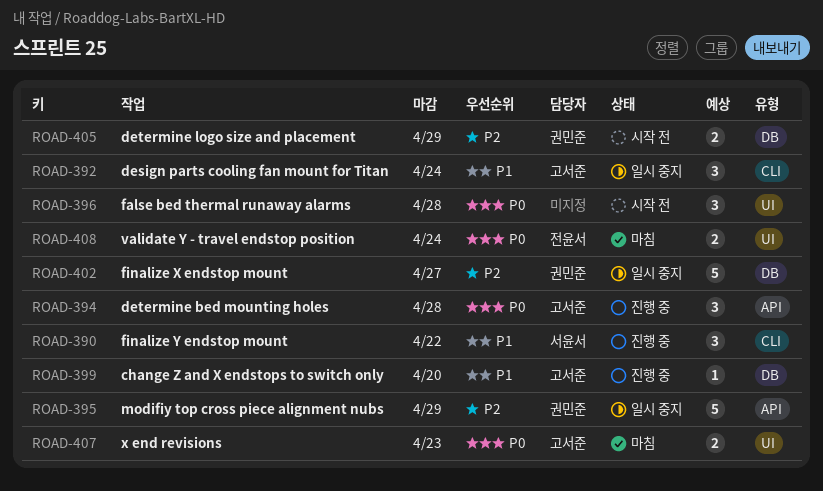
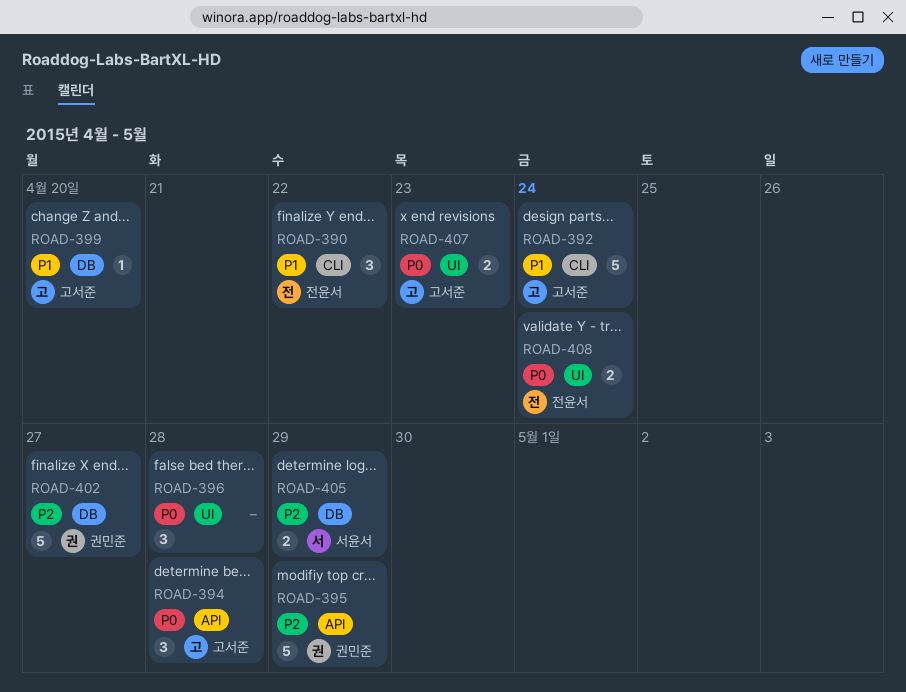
ROAD-390, owner: 서윤서 -> 전윤서
ROAD-392, estimate: 3 -> 5
ROAD-405, owner: 권민준 -> 서윤서

